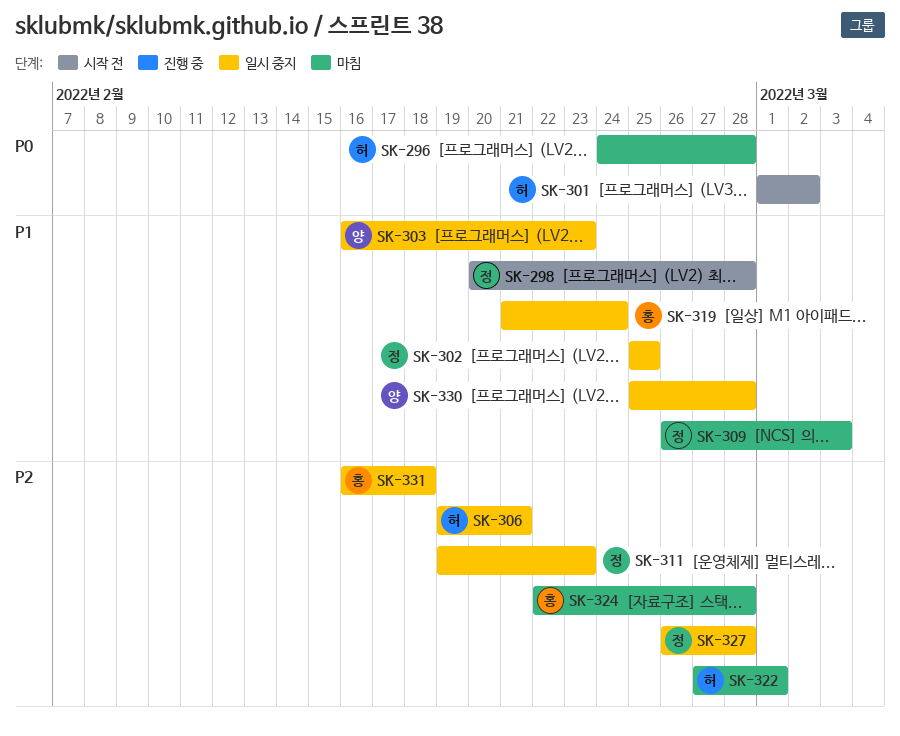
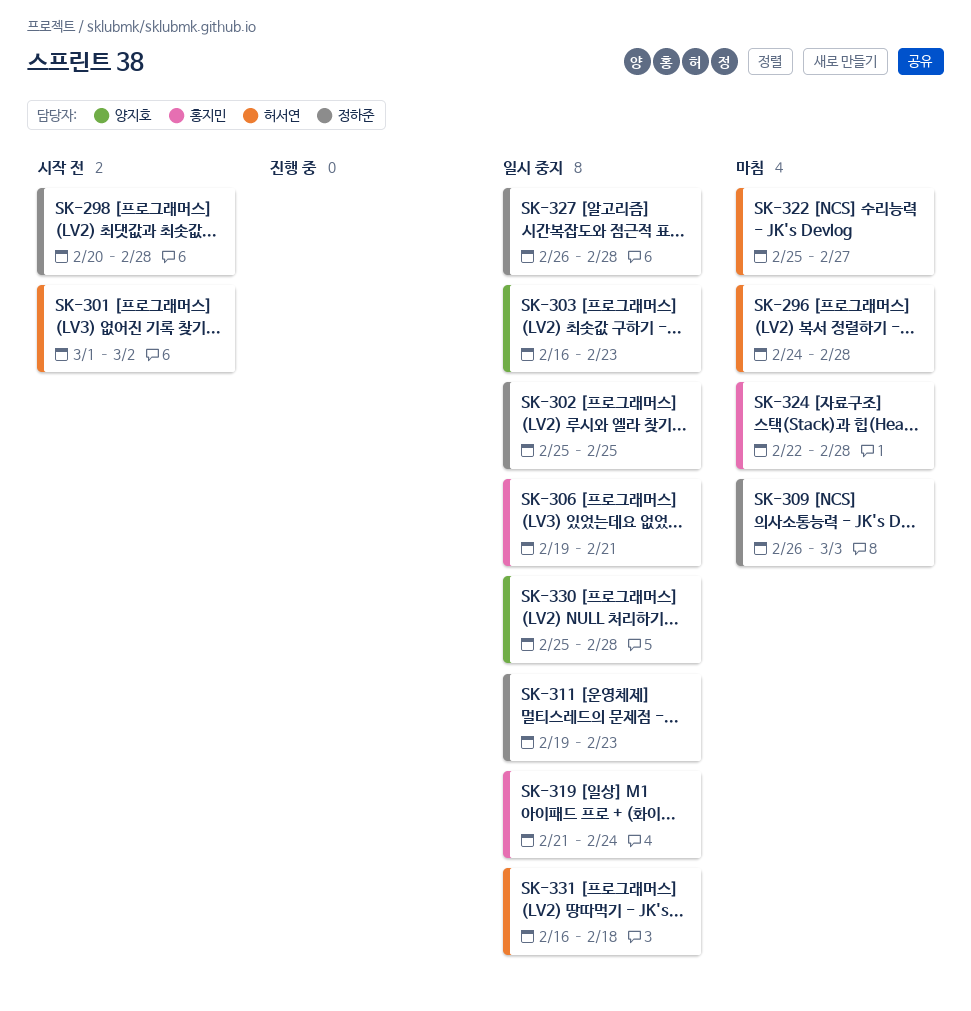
SK-306, owner: 허서연 -> 홍지민
SK-322, start: Feb 27 -> Feb 25
SK-322, due: Mar 1 -> Feb 27
SK-331, owner: 홍지민 -> 허서연

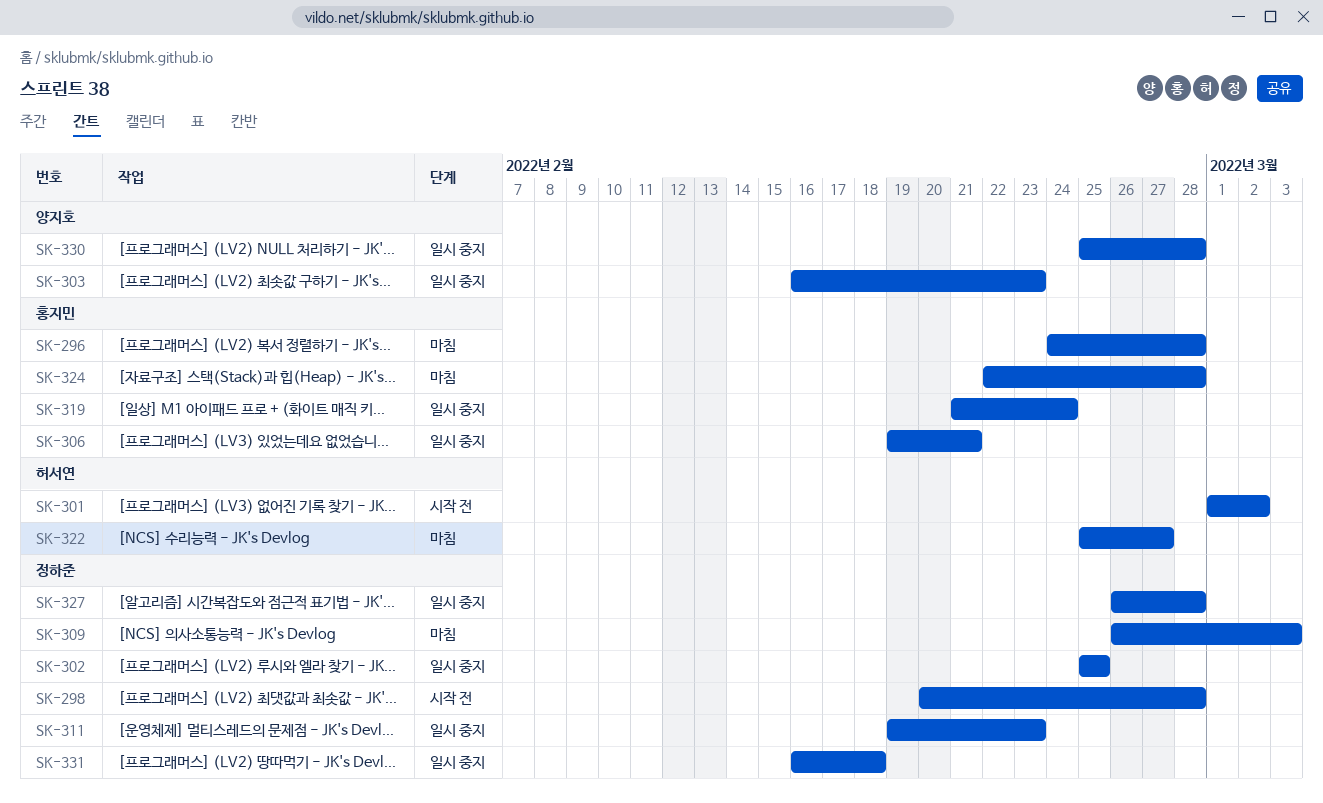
SK-296, owner: 허서연 -> 홍지민
SK-331, owner: 허서연 -> 정하준

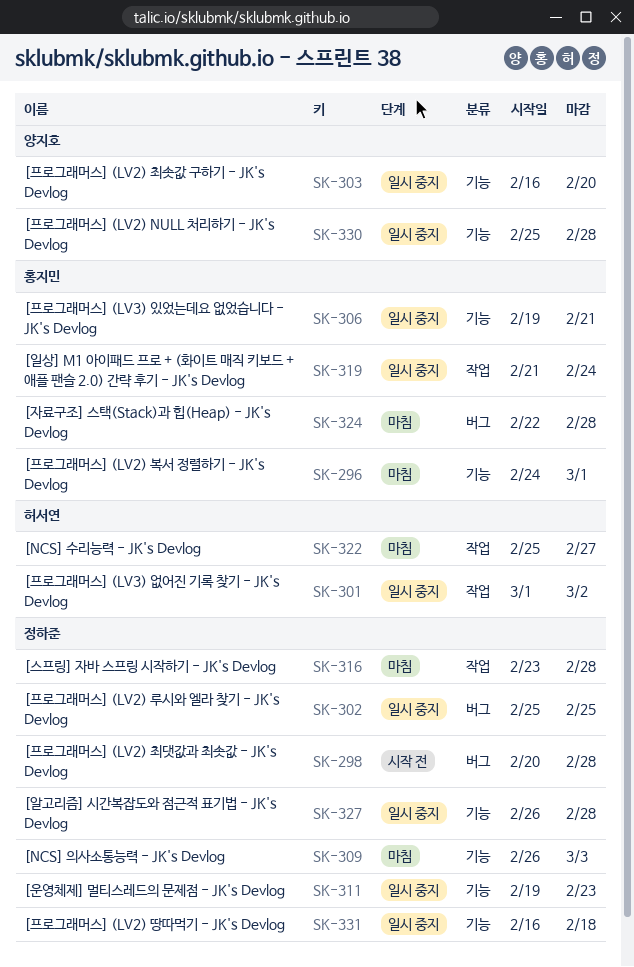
SK-296, due: Feb 28 -> Mar 1
SK-301, status: 시작 전 -> 일시 중지
SK-303, due: Feb 23 -> Feb 20
SK-316: none -> present

